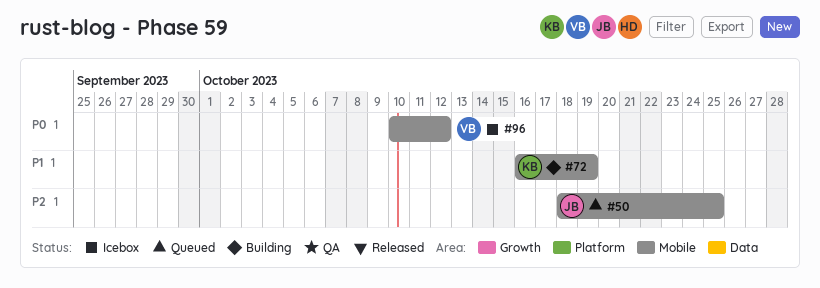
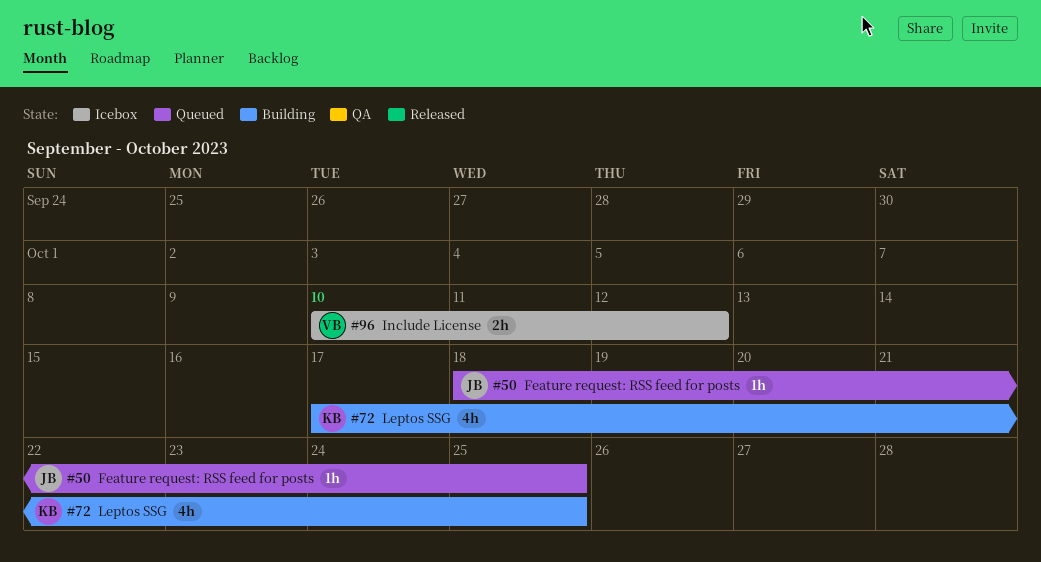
#72, start: Oct 16 -> Oct 17
#72, due: Oct 19 -> Oct 25

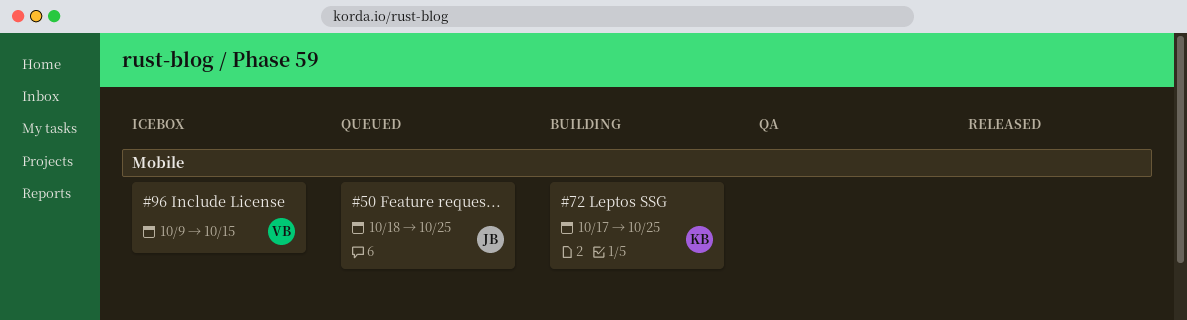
#96, start: Oct 10 -> Oct 9
#96, due: Oct 12 -> Oct 15

